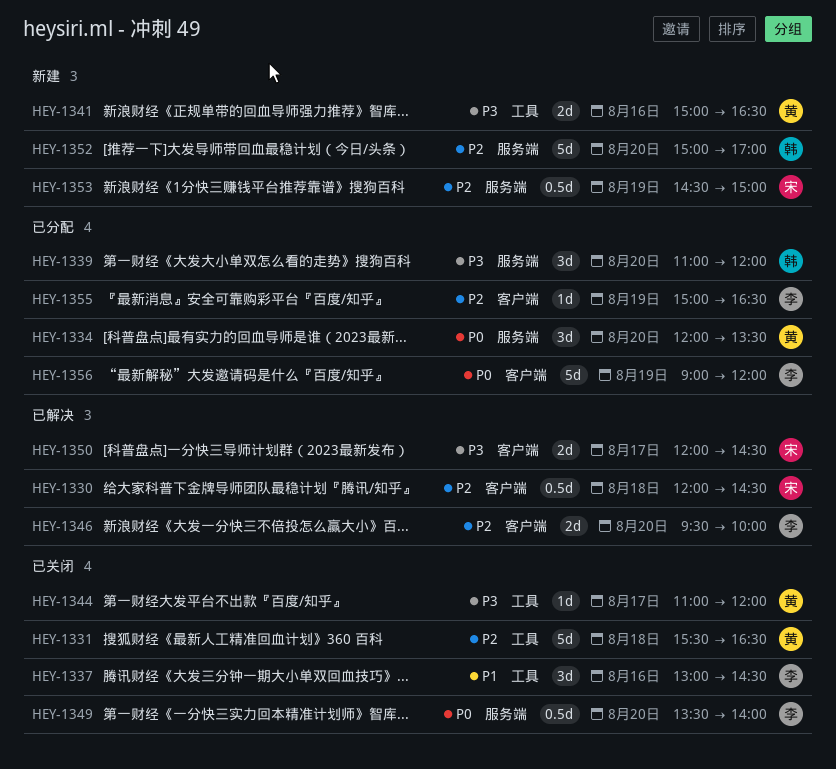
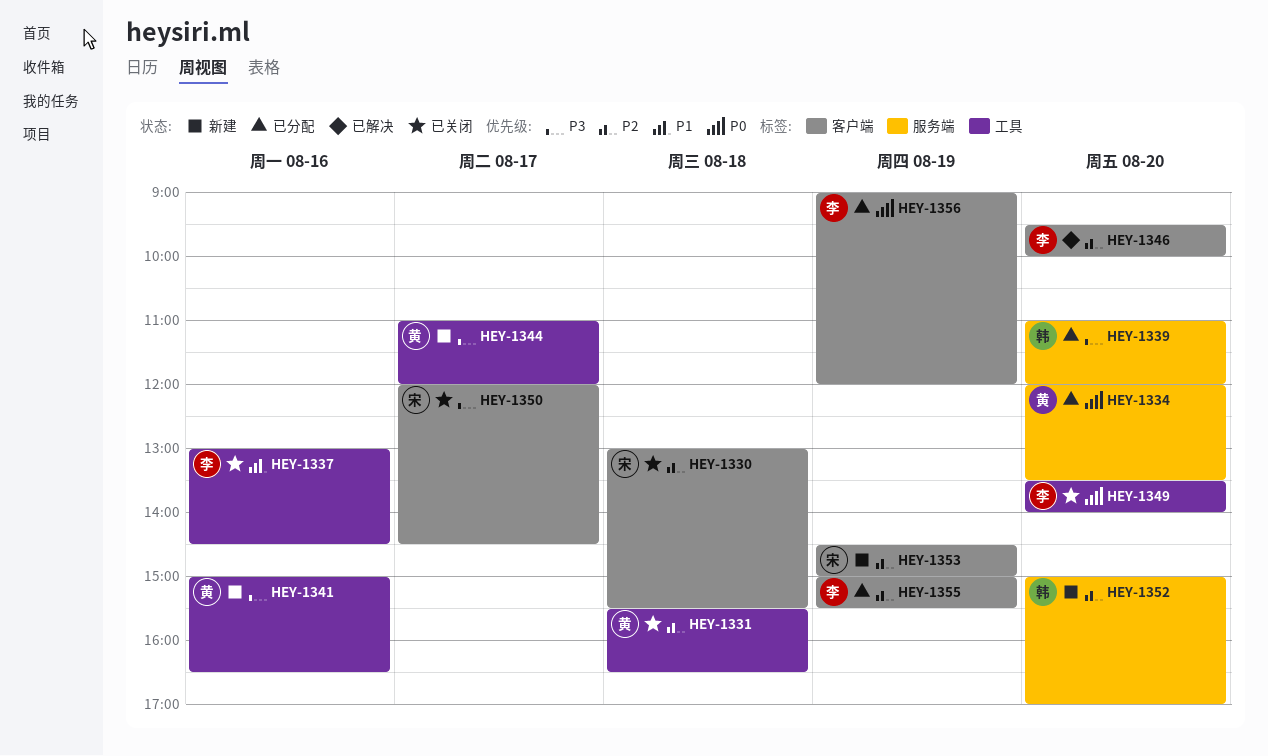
HEY-1330, status: 已解决 -> 已关闭
HEY-1330, begins: 12:00 -> 13:00
HEY-1330, ends: 14:30 -> 15:30
HEY-1344, status: 已关闭 -> 新建
HEY-1349, label: 服务端 -> 工具
HEY-1350, status: 已解决 -> 已关闭
HEY-1353, label: 服务端 -> 客户端
HEY-1355, ends: 16:30 -> 15:30

